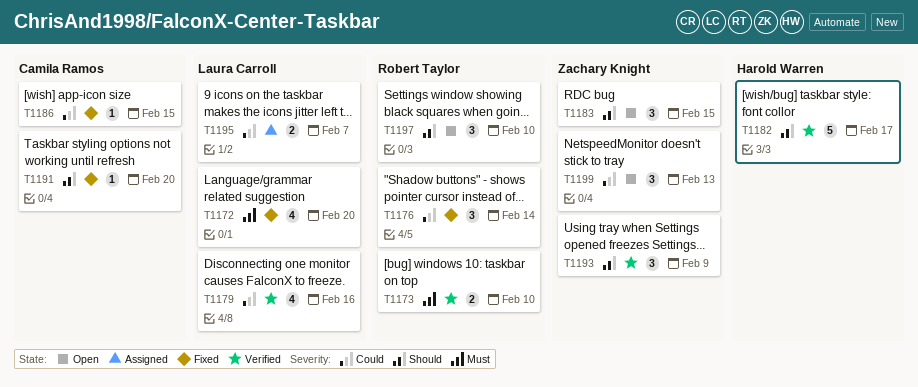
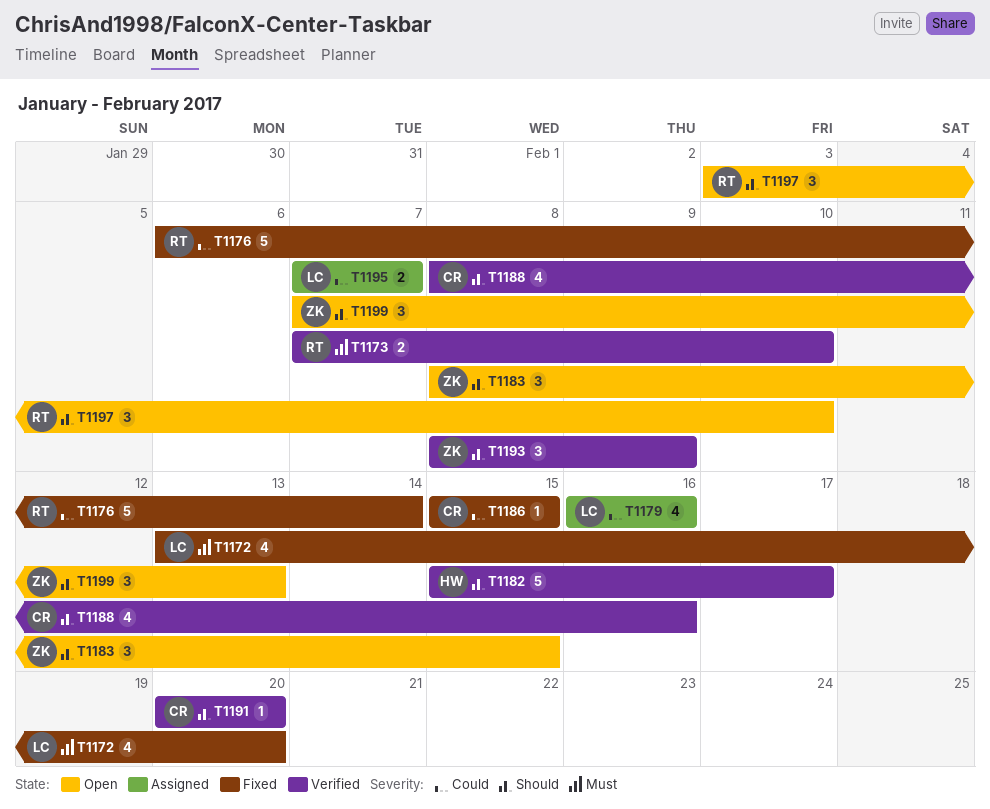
T1176, estimate: 3 -> 5
T1179, status: Verified -> Assigned
T1188: none -> present
T1191, status: Fixed -> Verified
T1199, priority: Could -> Should

